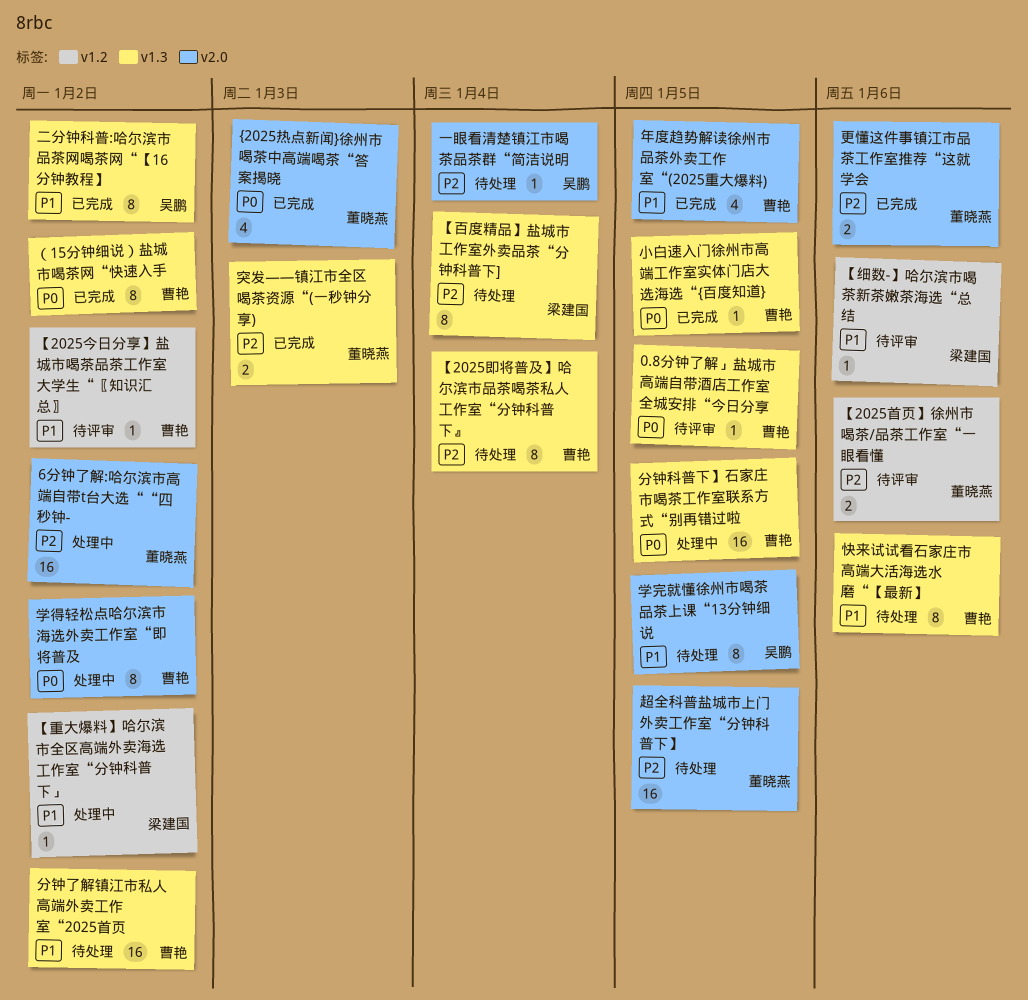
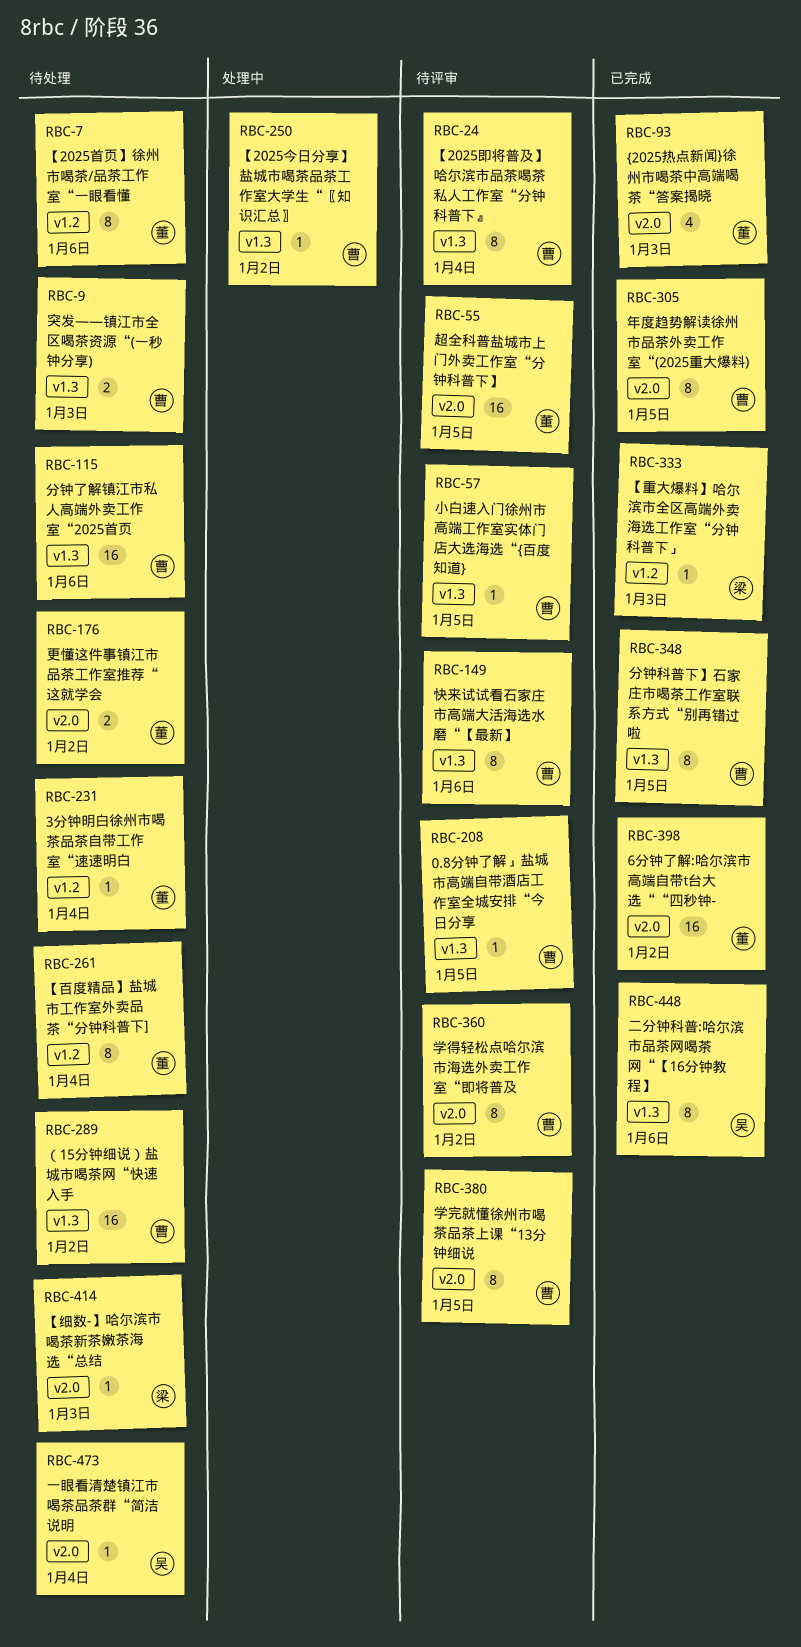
3分钟明白徐州市喝茶品茶自带工作室“速速明白: none -> present
6分钟了解:哈尔滨市高端自带t台大选““四秒钟-, status: 处理中 -> 已完成
【2025今日分享】盐城市喝茶品茶工作室大学生“〖知识汇总〗, status: 待评审 -> 处理中
【2025今日分享】盐城市喝茶品茶工作室大学生“〖知识汇总〗, label: v1.2 -> v1.3
【2025即将普及】哈尔滨市品茶喝茶私人工作室“分钟科普下』, status: 待处理 -> 待评审
【2025首页】徐州市喝茶/品茶工作室“一眼看懂, status: 待评审 -> 待处理
【2025首页】徐州市喝茶/品茶工作室“一眼看懂, estimate: 2 -> 8
【百度精品】盐城市工作室外卖品茶“分钟科普下], owner: 梁建国 -> 董晓燕
【百度精品】盐城市工作室外卖品茶“分钟科普下], label: v1.3 -> v1.2
【细数-】哈尔滨市喝茶新茶嫩茶海选“总结, status: 待评审 -> 待处理
【细数-】哈尔滨市喝茶新茶嫩茶海选“总结, label: v1.2 -> v2.0
【细数-】哈尔滨市喝茶新茶嫩茶海选“总结, due: Jan 6 -> Jan 3
【重大爆料】哈尔滨市全区高端外卖海选工作室“分钟科普下」, status: 处理中 -> 已完成
【重大爆料】哈尔滨市全区高端外卖海选工作室“分钟科普下」, due: Jan 2 -> Jan 3
二分钟科普:哈尔滨市品茶网喝茶网“【16分钟教程】, due: Jan 2 -> Jan 6
分钟了解镇江市私人高端外卖工作室“2025首页, due: Jan 2 -> Jan 6
分钟科普下】石家庄市喝茶工作室联系方式“别再错过啦, status: 处理中 -> 已完成
分钟科普下】石家庄市喝茶工作室联系方式“别再错过啦, estimate: 16 -> 8
学完就懂徐州市喝茶品茶上课“13分钟细说, status: 待处理 -> 待评审
学完就懂徐州市喝茶品茶上课“13分钟细说, owner: 吴鹏 -> 曹艳
学得轻松点哈尔滨市海选外卖工作室“即将普及, status: 处理中 -> 待评审
小白速入门徐州市高端工作室实体门店大选海选“{百度知道}, status: 已完成 -> 待评审
年度趋势解读徐州市品茶外卖工作室“(2025重大爆料), estimate: 4 -> 8
快来试试看石家庄市高端大活海选水磨“【最新】, status: 待处理 -> 待评审
更懂这件事镇江市品茶工作室推荐“这就学会, status: 已完成 -> 待处理
更懂这件事镇江市品茶工作室推荐“这就学会, due: Jan 6 -> Jan 2
突发——镇江市全区喝茶资源“(一秒钟分享), status: 已完成 -> 待处理
突发——镇江市全区喝茶资源“(一秒钟分享), owner: 董晓燕 -> 曹艳
超全科普盐城市上门外卖工作室“分钟科普下】, status: 待处理 -> 待评审
（15分钟细说）盐城市喝茶网“快速入手, status: 已完成 -> 待处理
（15分钟细说）盐城市喝茶网“快速入手, estimate: 8 -> 16

